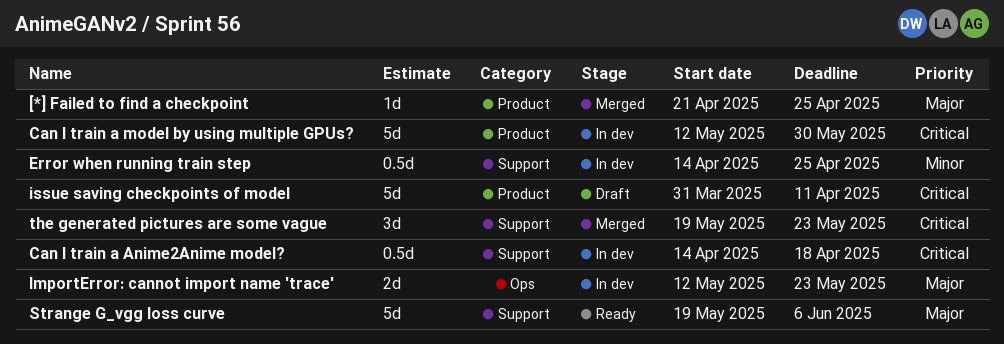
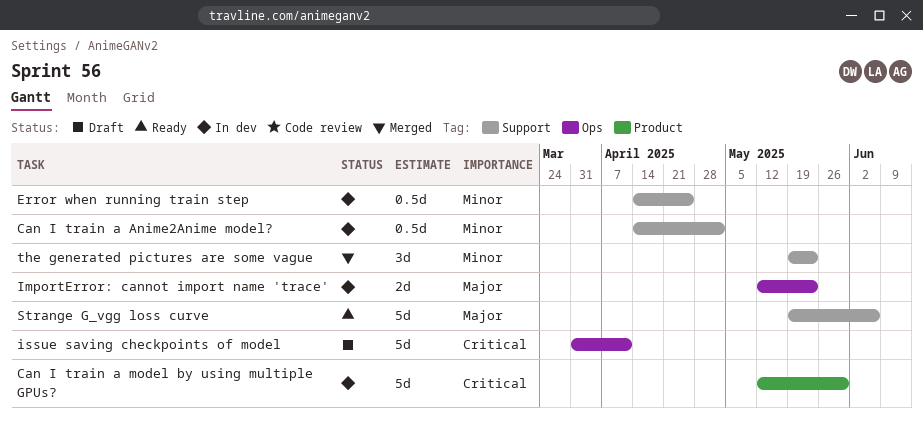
[*] Failed to find a checkpoint: present -> none
Can I train a Anime2Anime model?, priority: Critical -> Minor
Can I train a Anime2Anime model?, due: Apr 18 -> May 2
issue saving checkpoints of model, label: Product -> Ops
the generated pictures are some vague, priority: Critical -> Minor

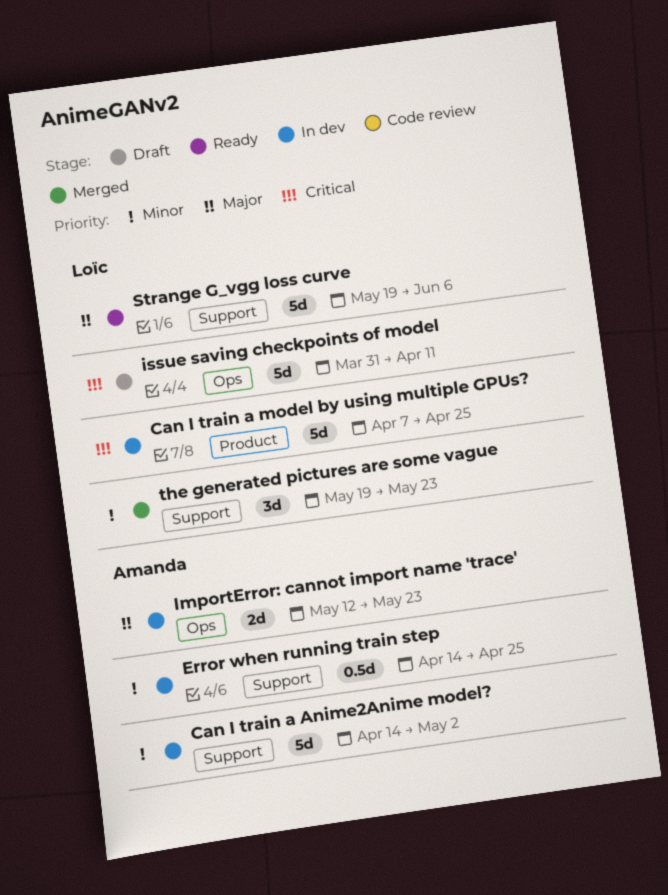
Can I train a Anime2Anime model?, estimate: 0.5d -> 5d
Can I train a model by using multiple GPUs?, start: May 12 -> Apr 7
Can I train a model by using multiple GPUs?, due: May 30 -> Apr 25

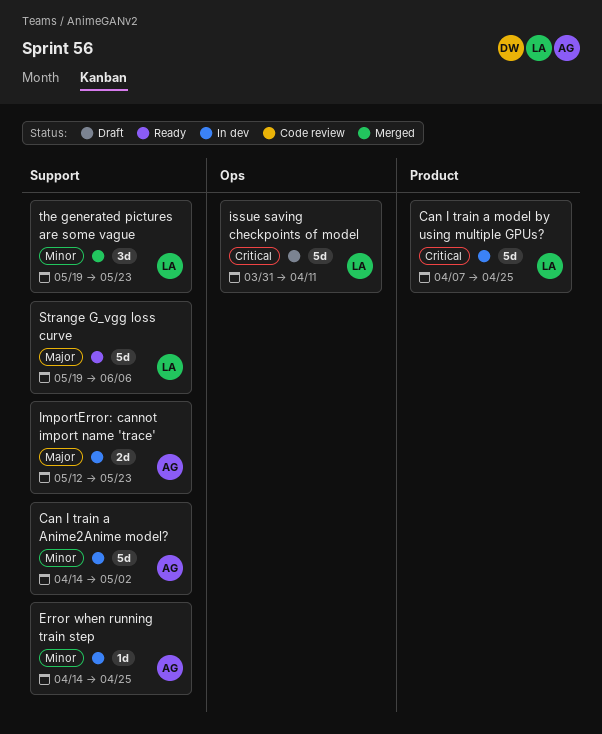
Error when running train step, estimate: 0.5d -> 1d
ImportError: cannot import name 'trace', label: Ops -> Support

